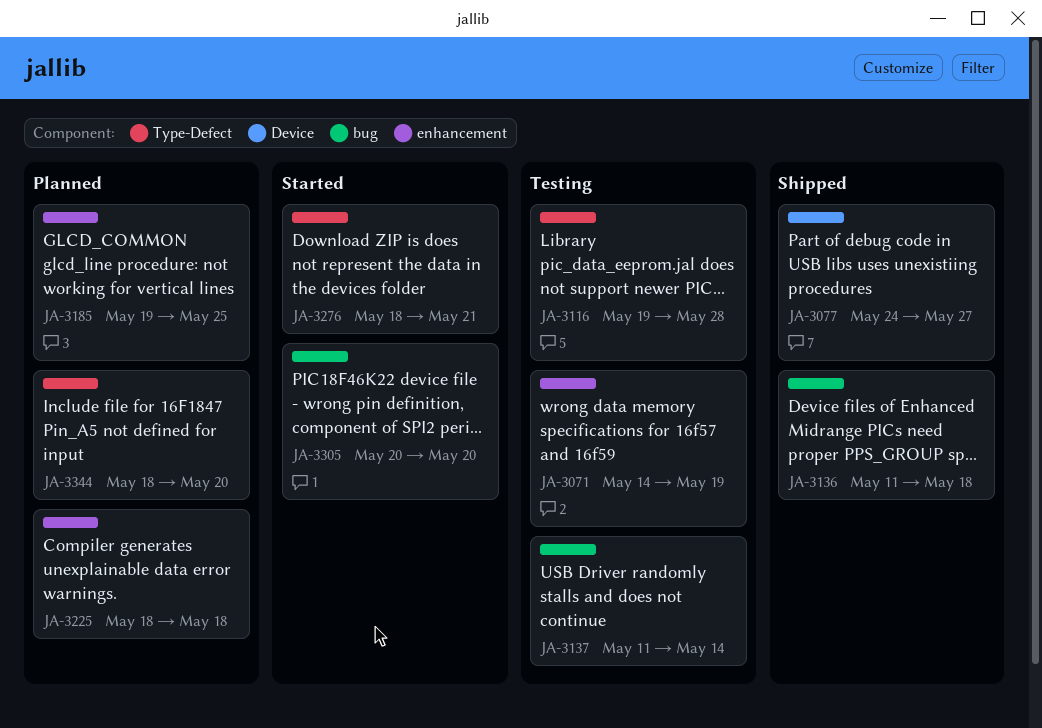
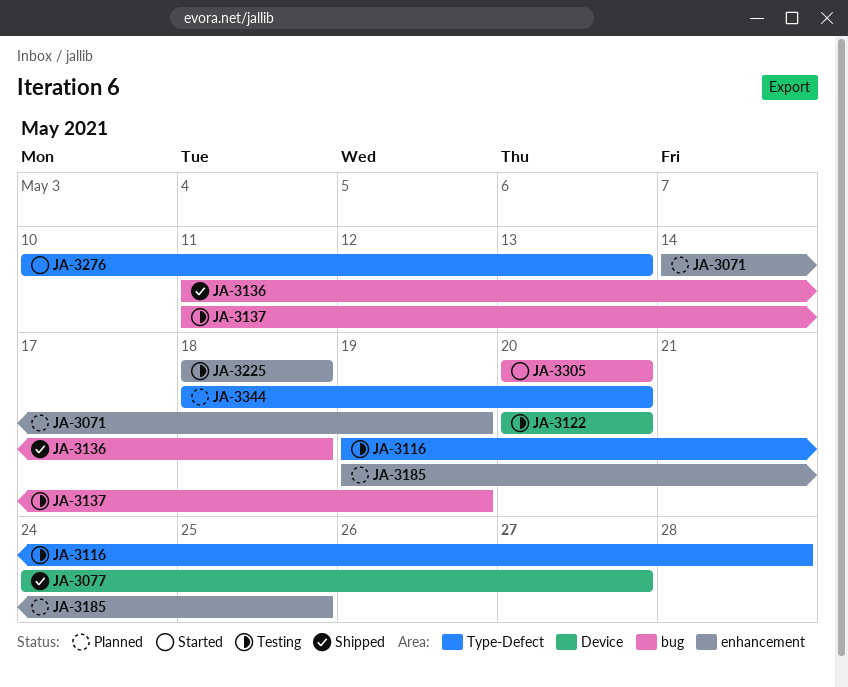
JA-3071, status: Testing -> Planned
JA-3122: none -> present
JA-3137, due: May 14 -> May 19
JA-3225, status: Planned -> Testing
JA-3276, start: May 18 -> May 10
JA-3276, due: May 21 -> May 13

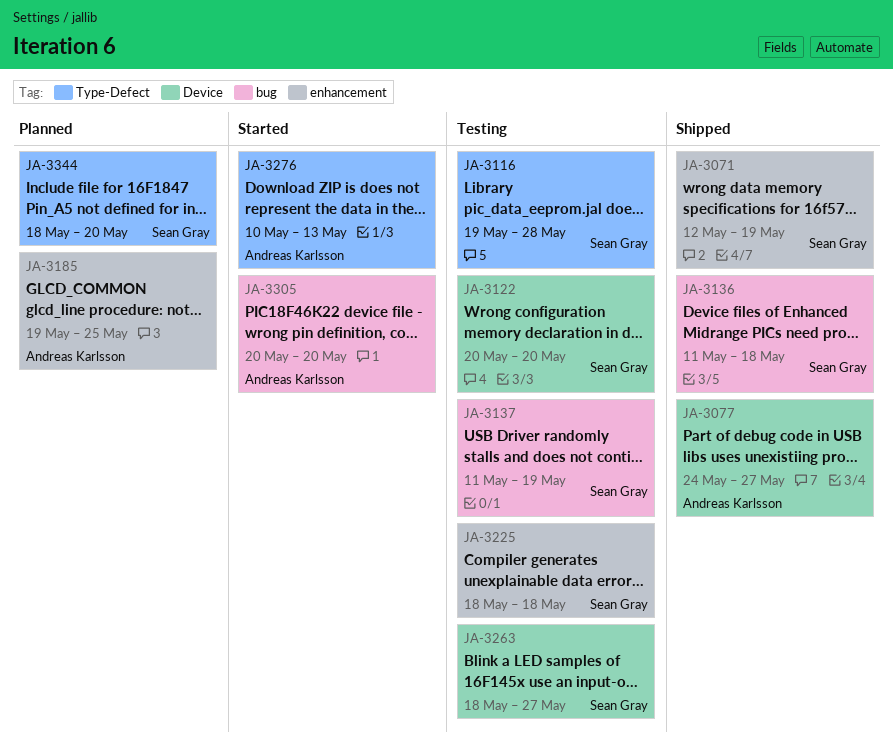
JA-3071, status: Planned -> Shipped
JA-3071, start: May 14 -> May 12
JA-3263: none -> present

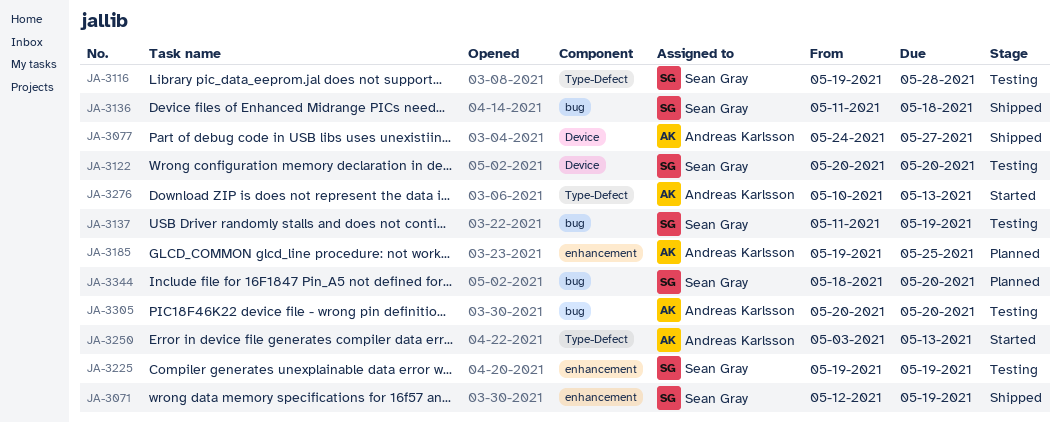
JA-3225, start: May 18 -> May 19
JA-3225, due: May 18 -> May 19
JA-3250: none -> present
JA-3263: present -> none
JA-3305, status: Started -> Testing
JA-3344, label: Type-Defect -> bug

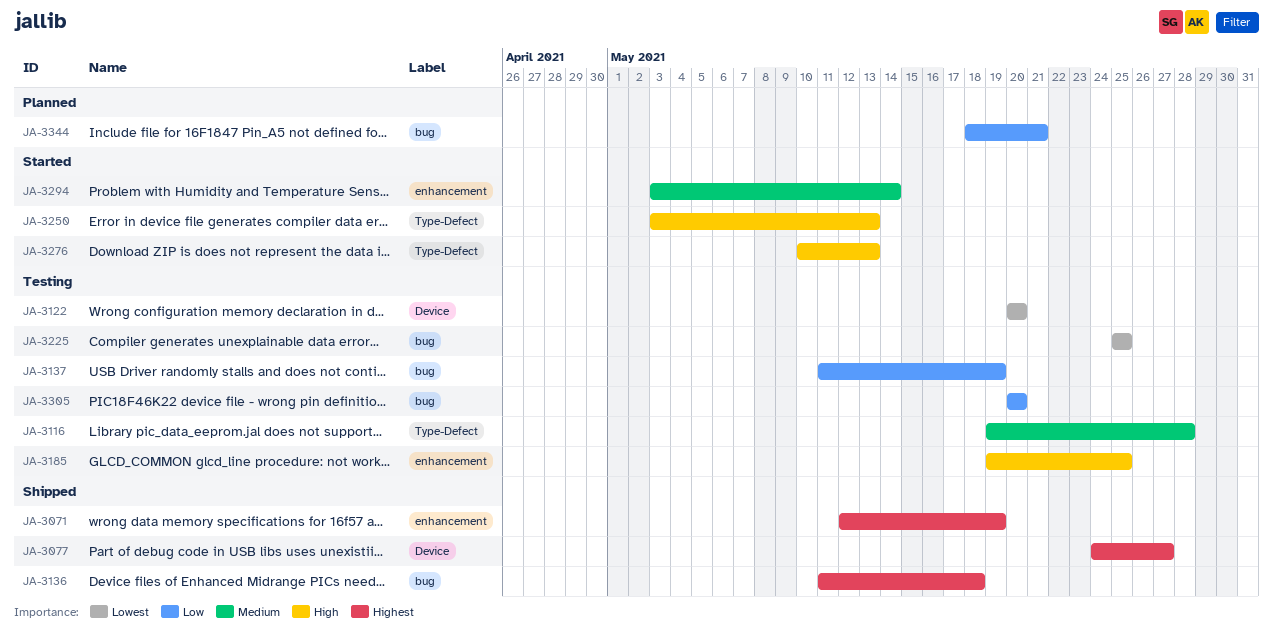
JA-3185, status: Planned -> Testing
JA-3225, label: enhancement -> bug
JA-3225, start: May 19 -> May 25
JA-3225, due: May 19 -> May 25
JA-3294: none -> present
JA-3344, due: May 20 -> May 21

